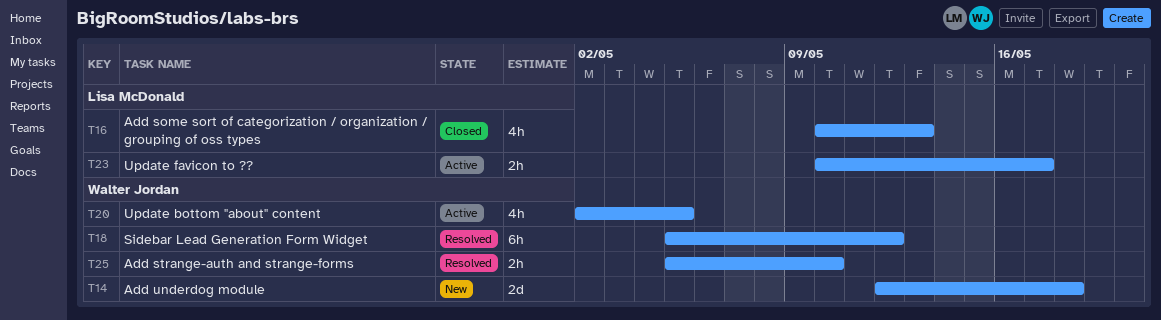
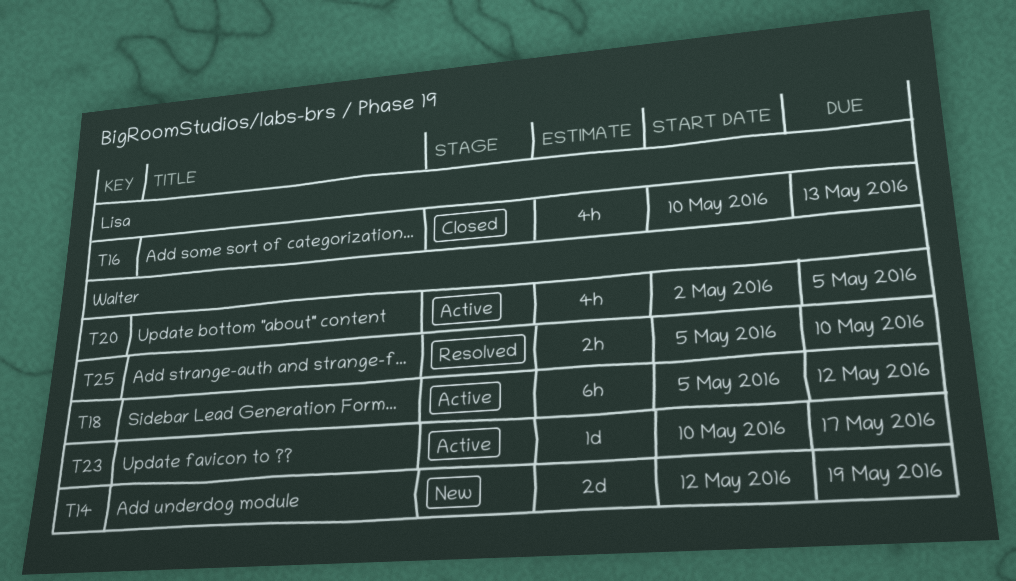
T14, due: May 18 -> May 19
T18, status: Resolved -> Active
T23, owner: Lisa McDonald -> Walter Jordan
T23, estimate: 2h -> 1d

